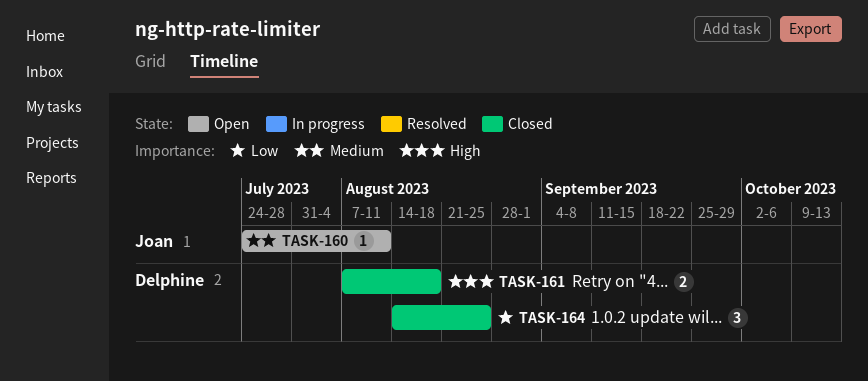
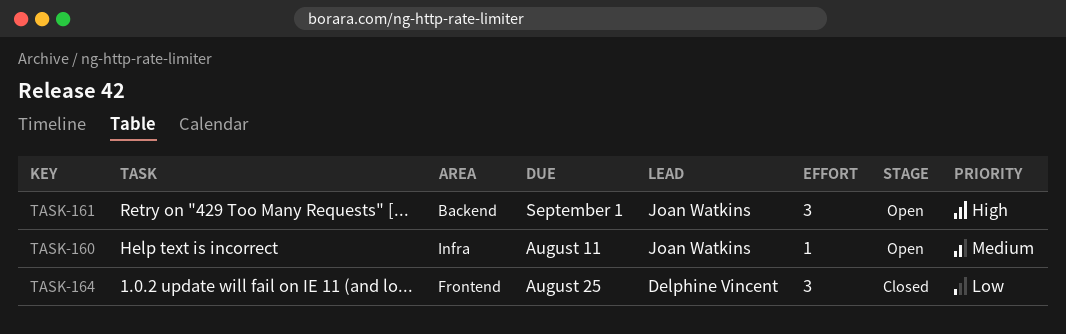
TASK-161, status: Closed -> Open
TASK-161, owner: Delphine Vincent -> Joan Watkins
TASK-161, estimate: 2 -> 3
TASK-161, due: Aug 18 -> Sep 1

